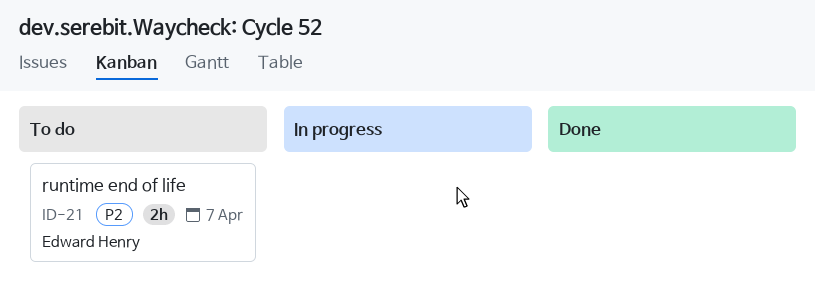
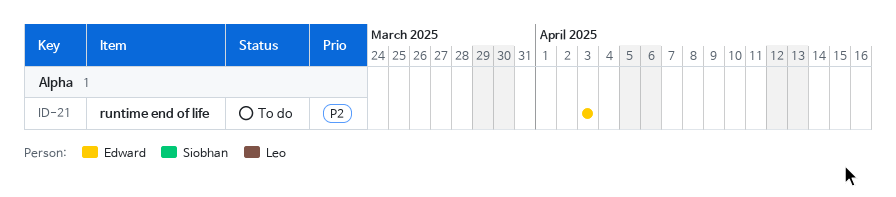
ID-21, due: Apr 7 -> Apr 3

